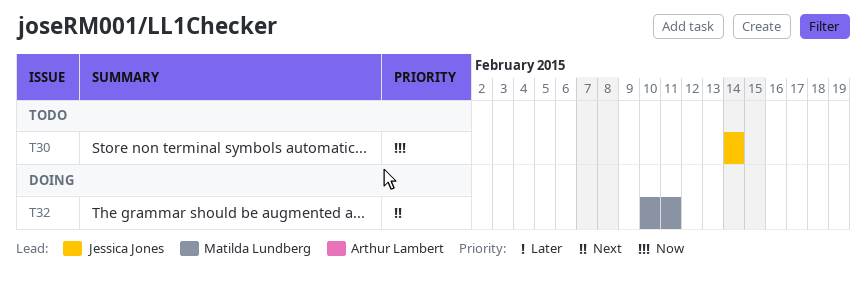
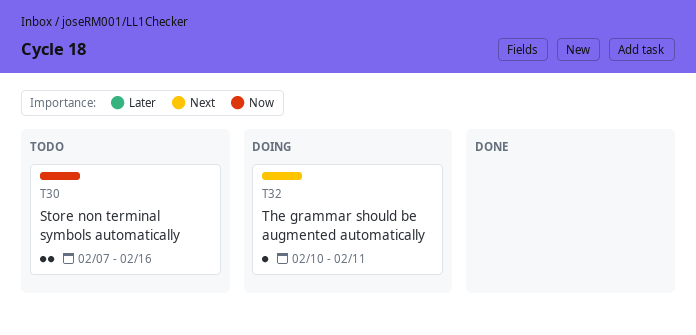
T30, start: Feb 14 -> Feb 7
T30, due: Feb 14 -> Feb 16

